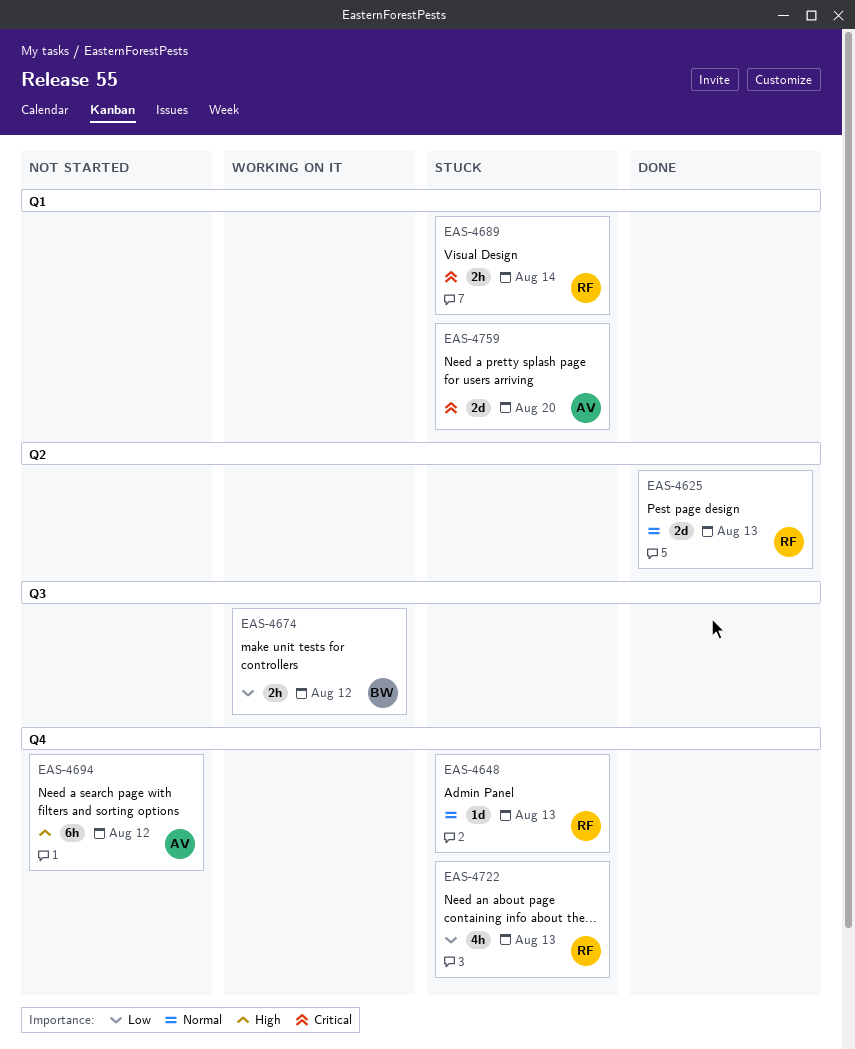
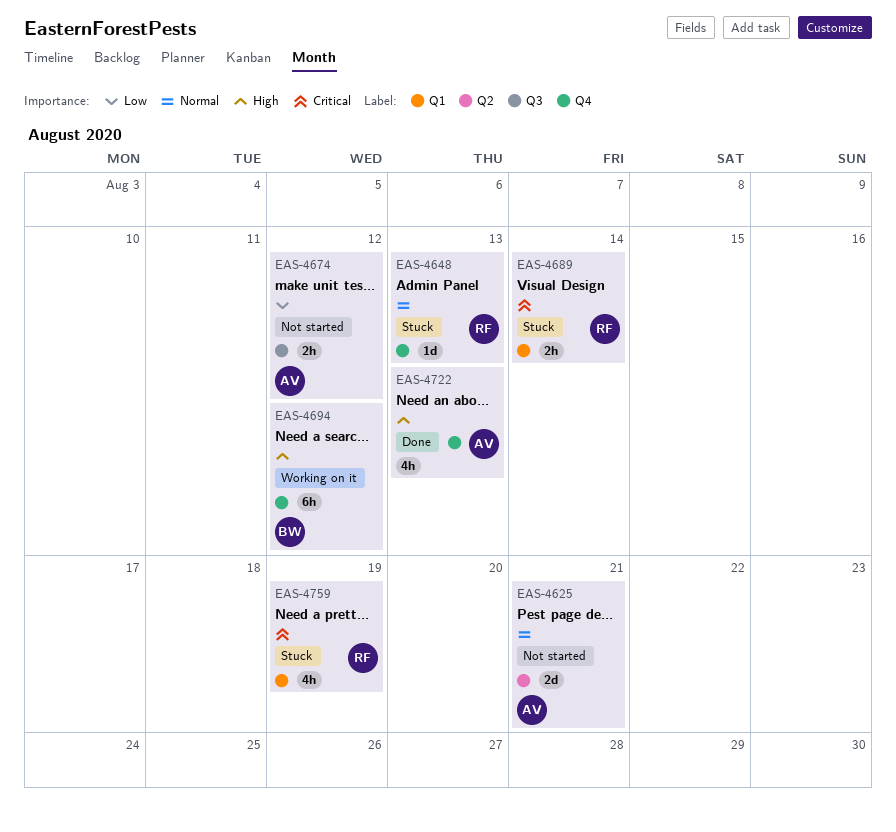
EAS-4625, status: Done -> Not started
EAS-4625, owner: RF -> AV
EAS-4625, due: Aug 13 -> Aug 21
EAS-4674, status: Working on it -> Not started
EAS-4674, owner: BW -> AV
EAS-4694, status: Not started -> Working on it
EAS-4694, owner: AV -> BW
EAS-4722, status: Stuck -> Done
EAS-4722, owner: RF -> AV
EAS-4722, priority: Low -> High
EAS-4759, owner: AV -> RF
EAS-4759, estimate: 2d -> 4h
EAS-4759, due: Aug 20 -> Aug 19

